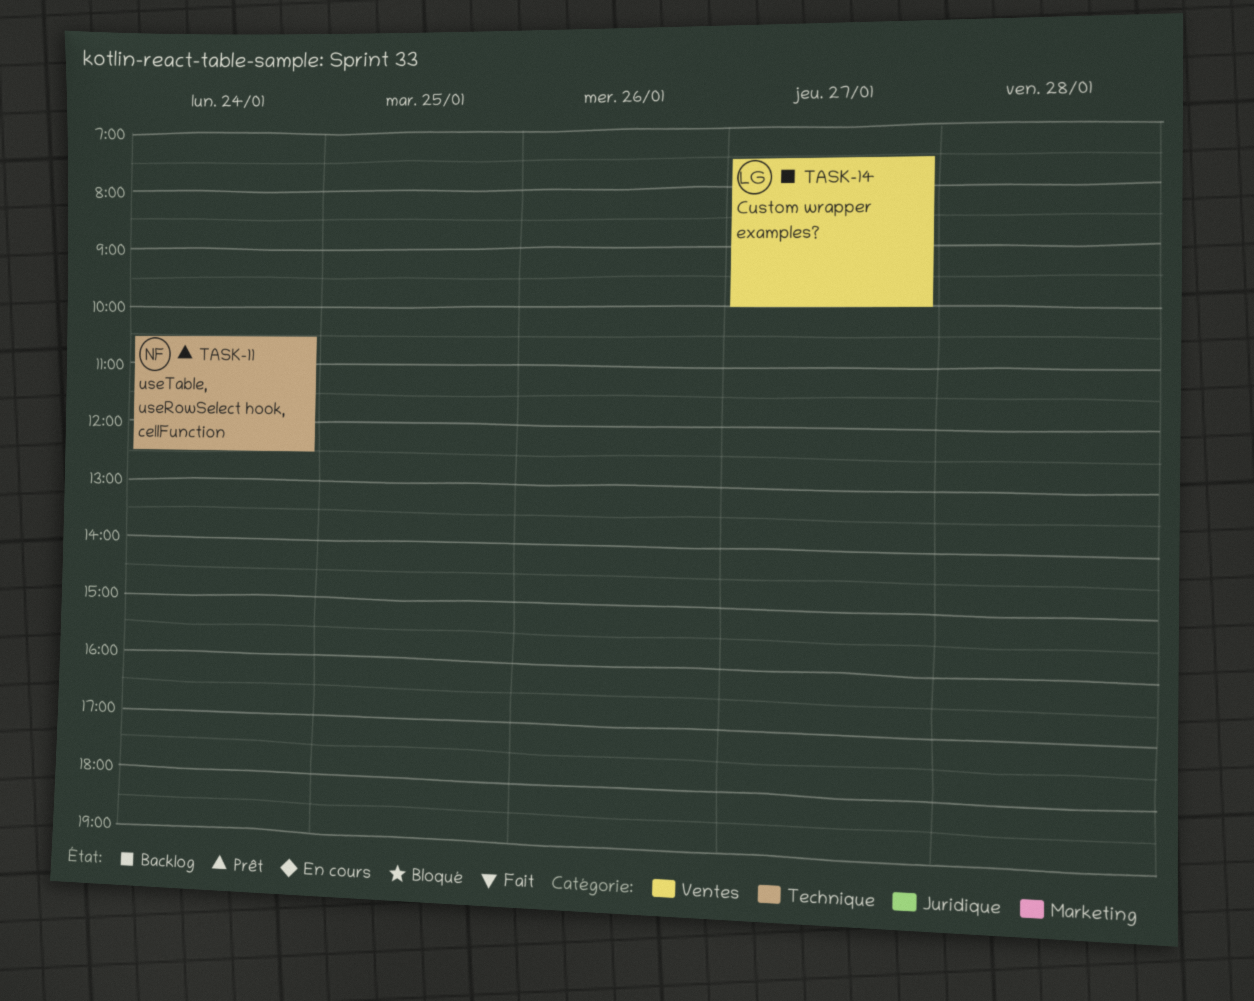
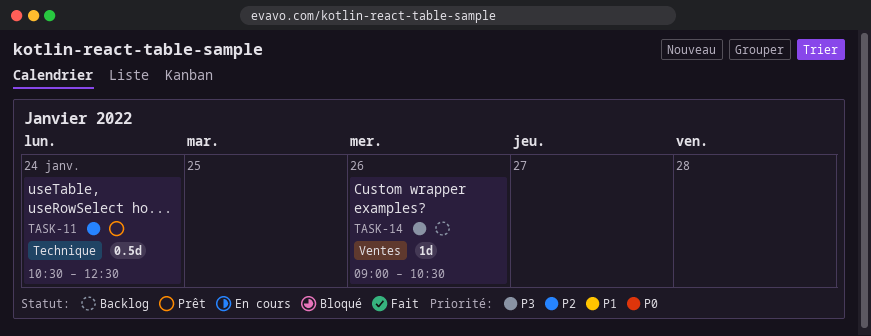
TASK-14, day: Jan 27 -> Jan 26
TASK-14, begins: 07:30 -> 09:00
TASK-14, ends: 10:00 -> 10:30

